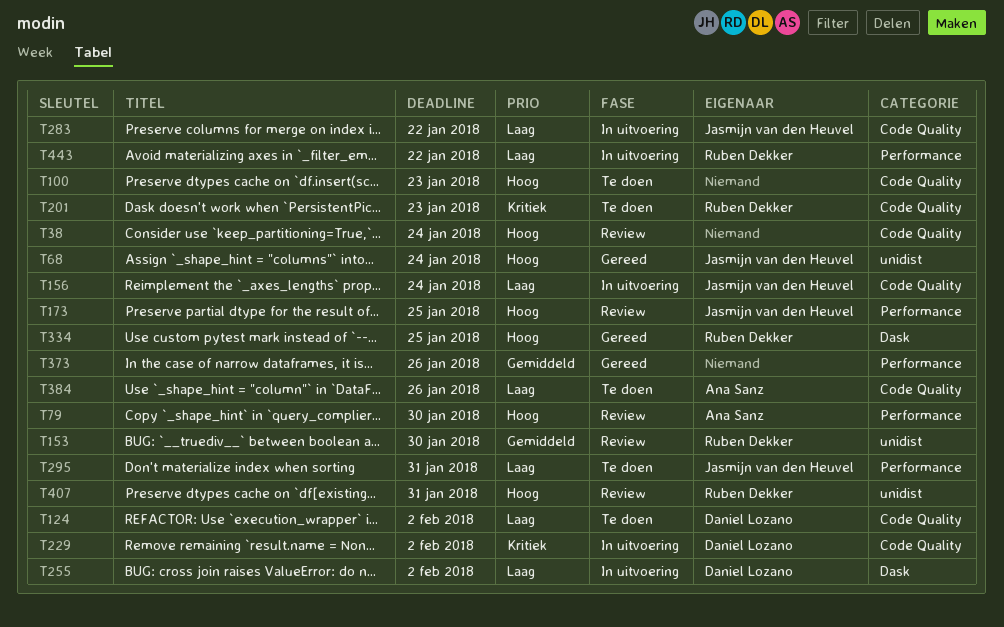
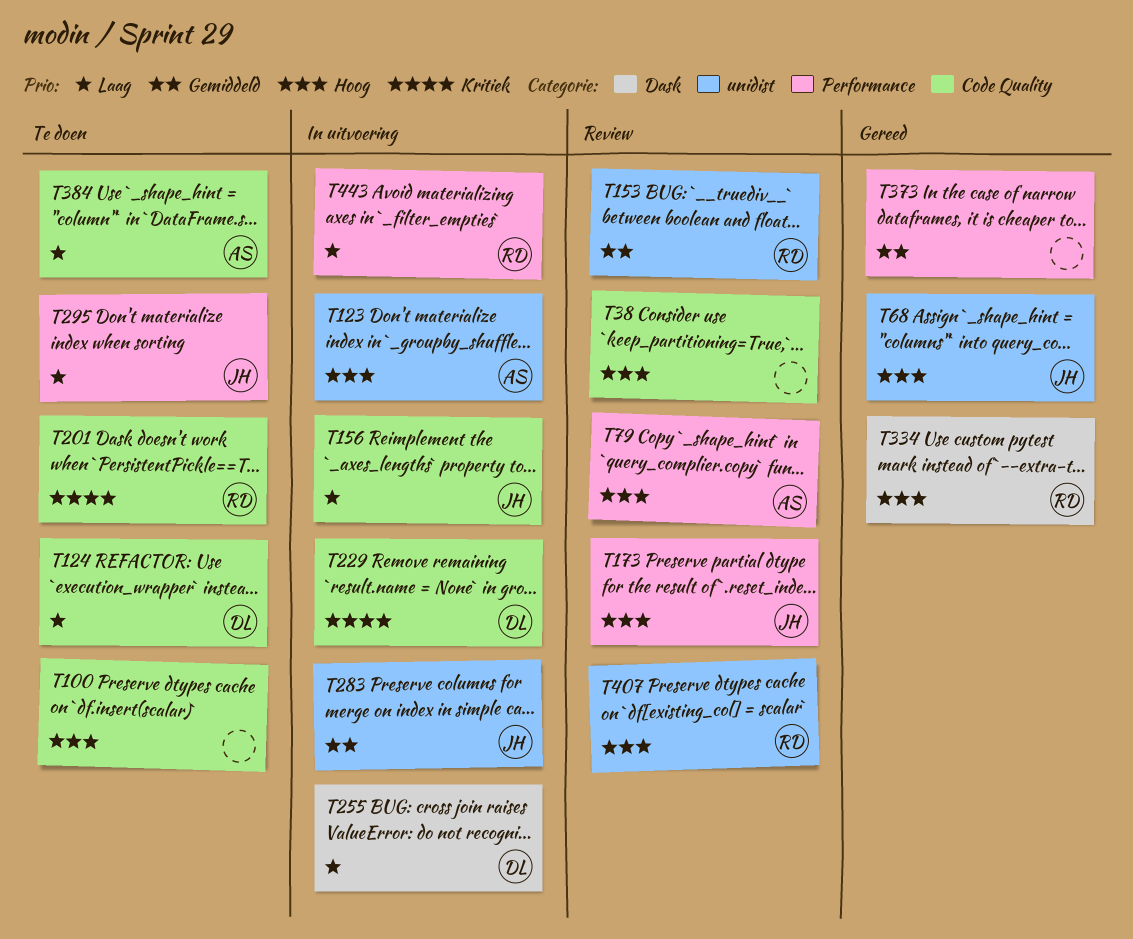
T123: none -> present
T283, priority: Laag -> Gemiddeld
T283, label: Code Quality -> unidist

